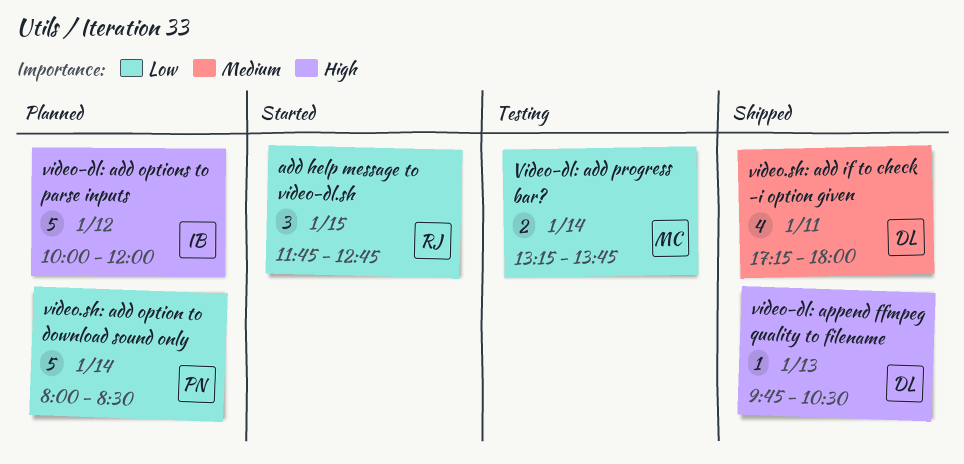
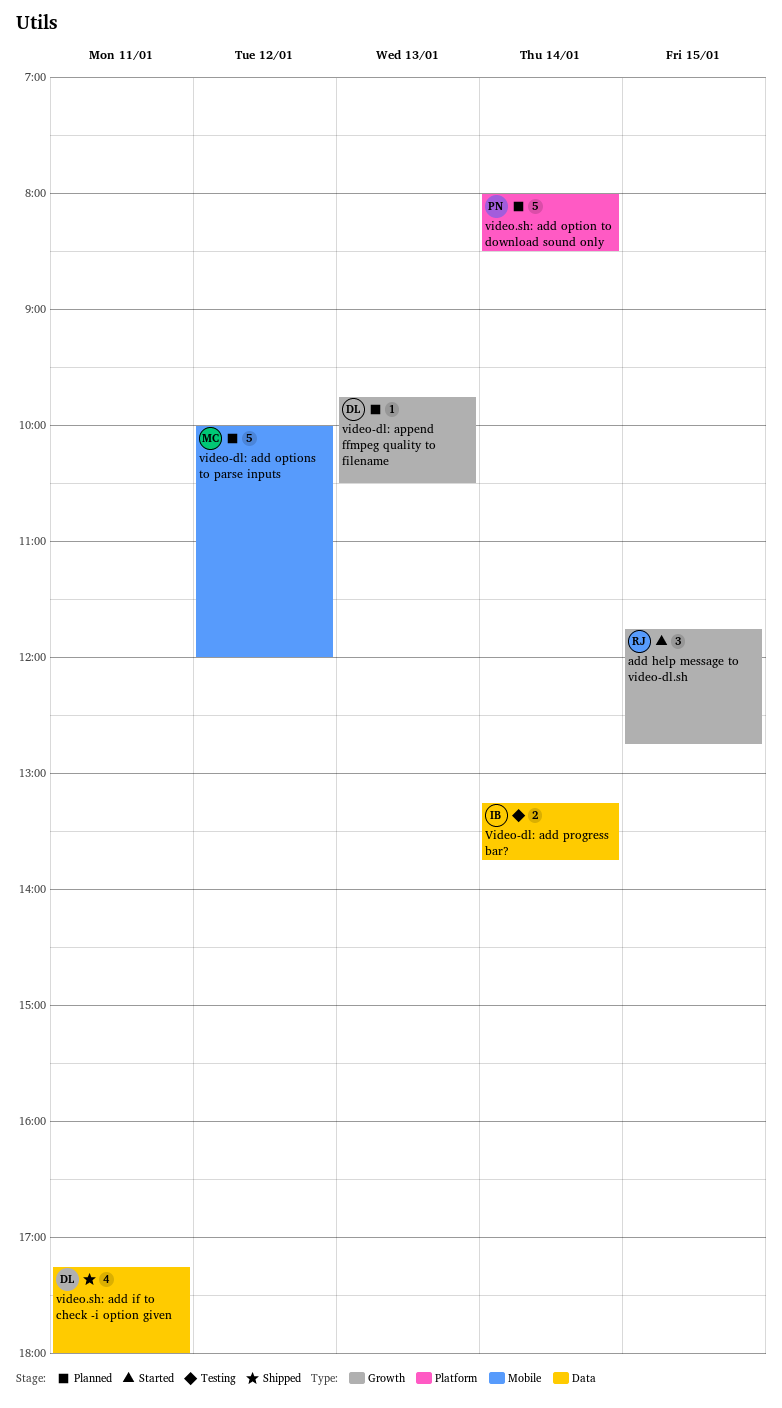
video-dl: add options to parse inputs, owner: IB -> MC
Video-dl: add progress bar?, owner: MC -> IB
video-dl: append ffmpeg quality to filename, status: Shipped -> Planned

